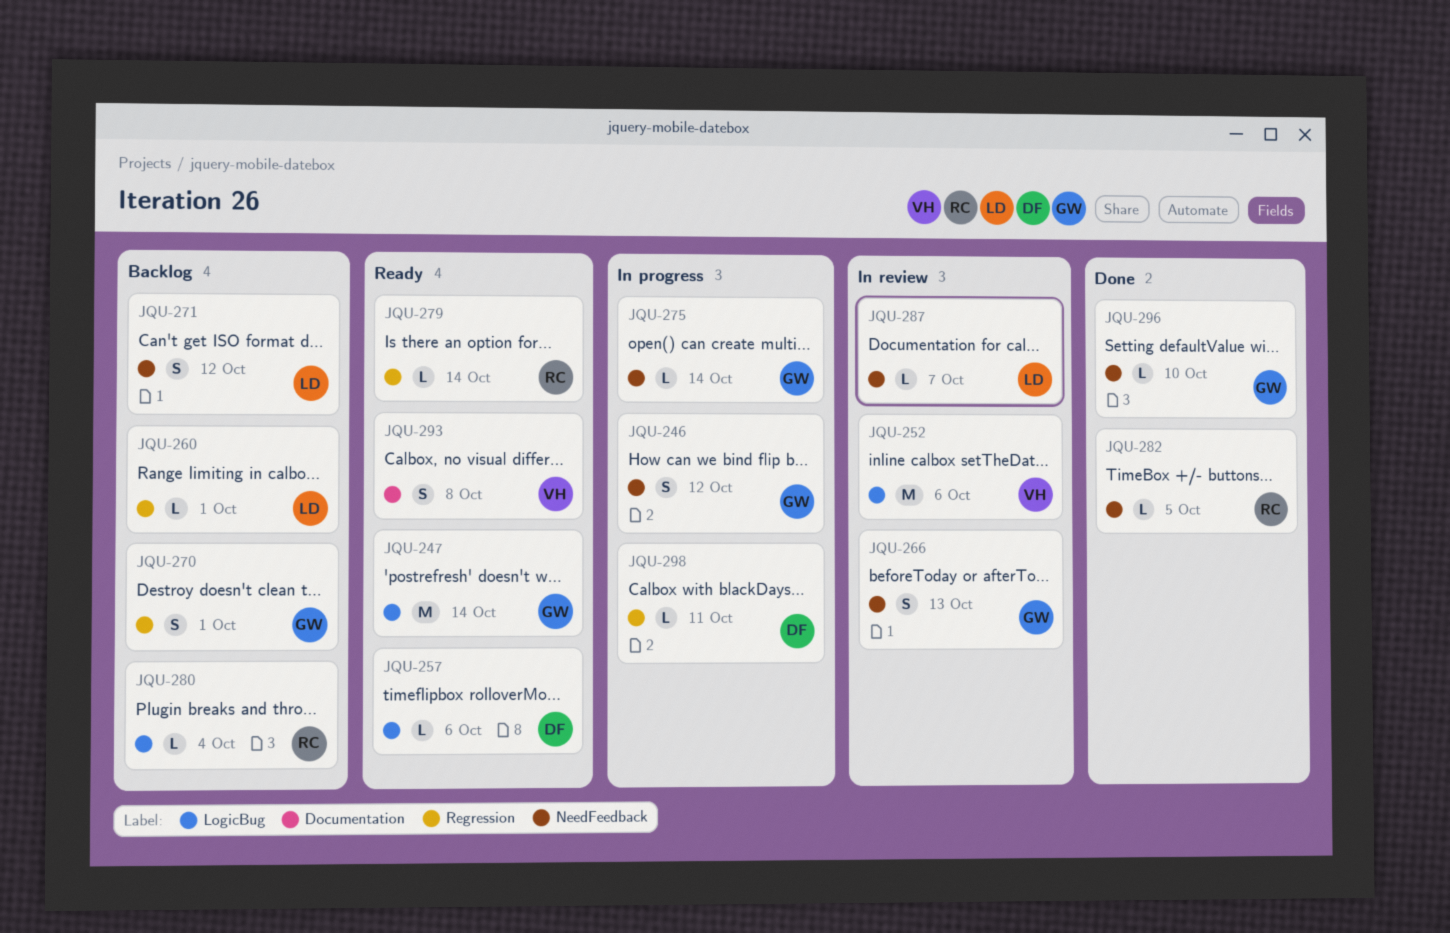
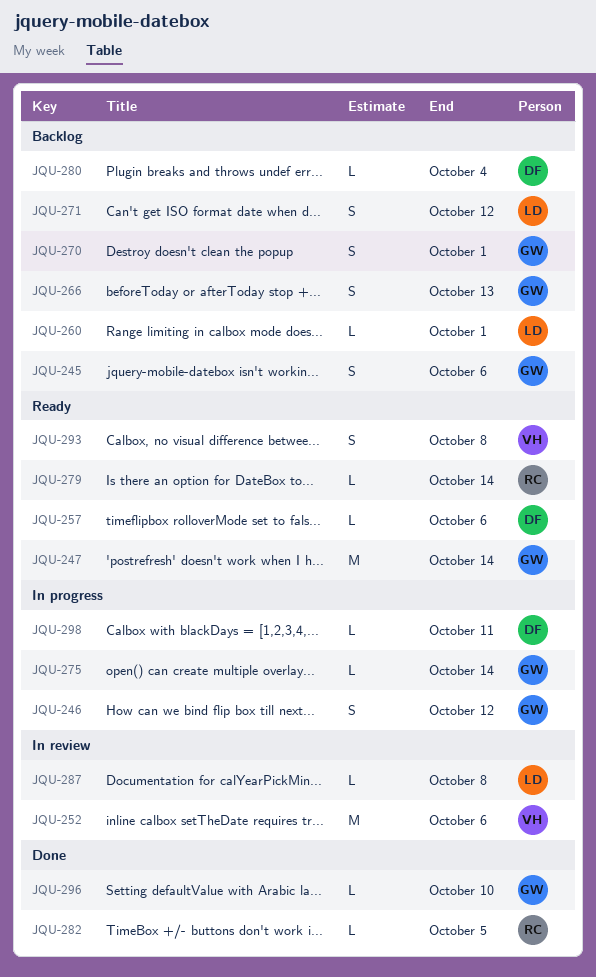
JQU-245: none -> present
JQU-266, status: In review -> Backlog
JQU-280, owner: RC -> DF
JQU-287, due: Oct 7 -> Oct 8

